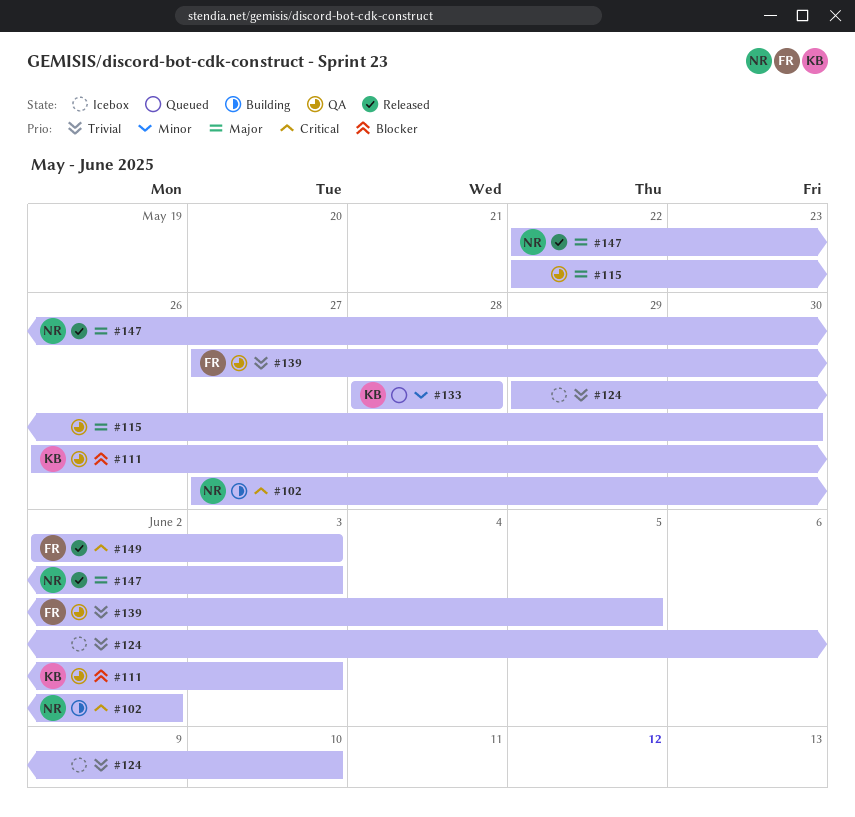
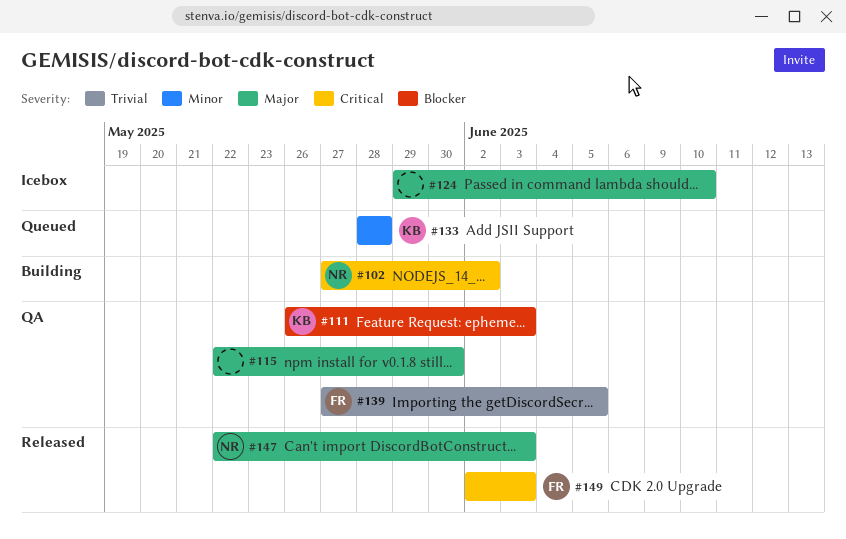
#124, priority: Trivial -> Major

